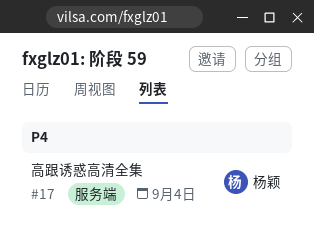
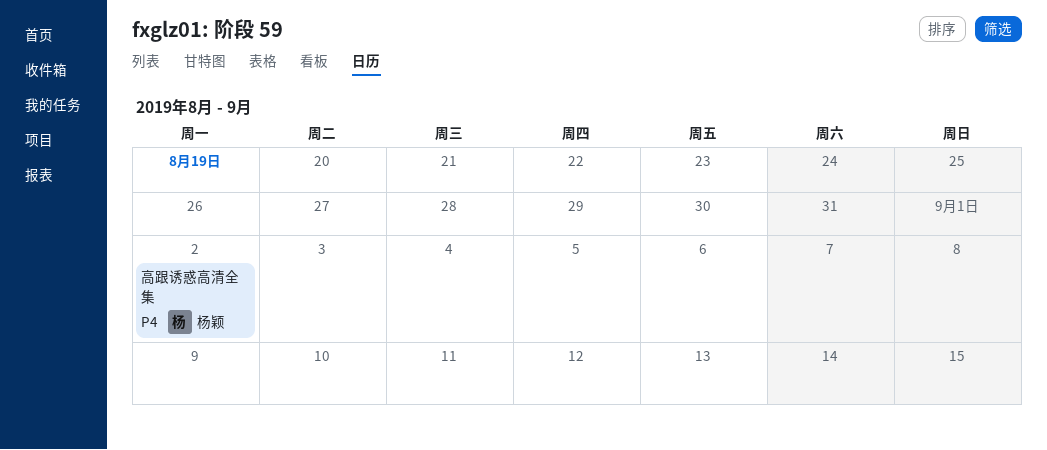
高跟诱惑高清全集, due: Sep 4 -> Sep 2

